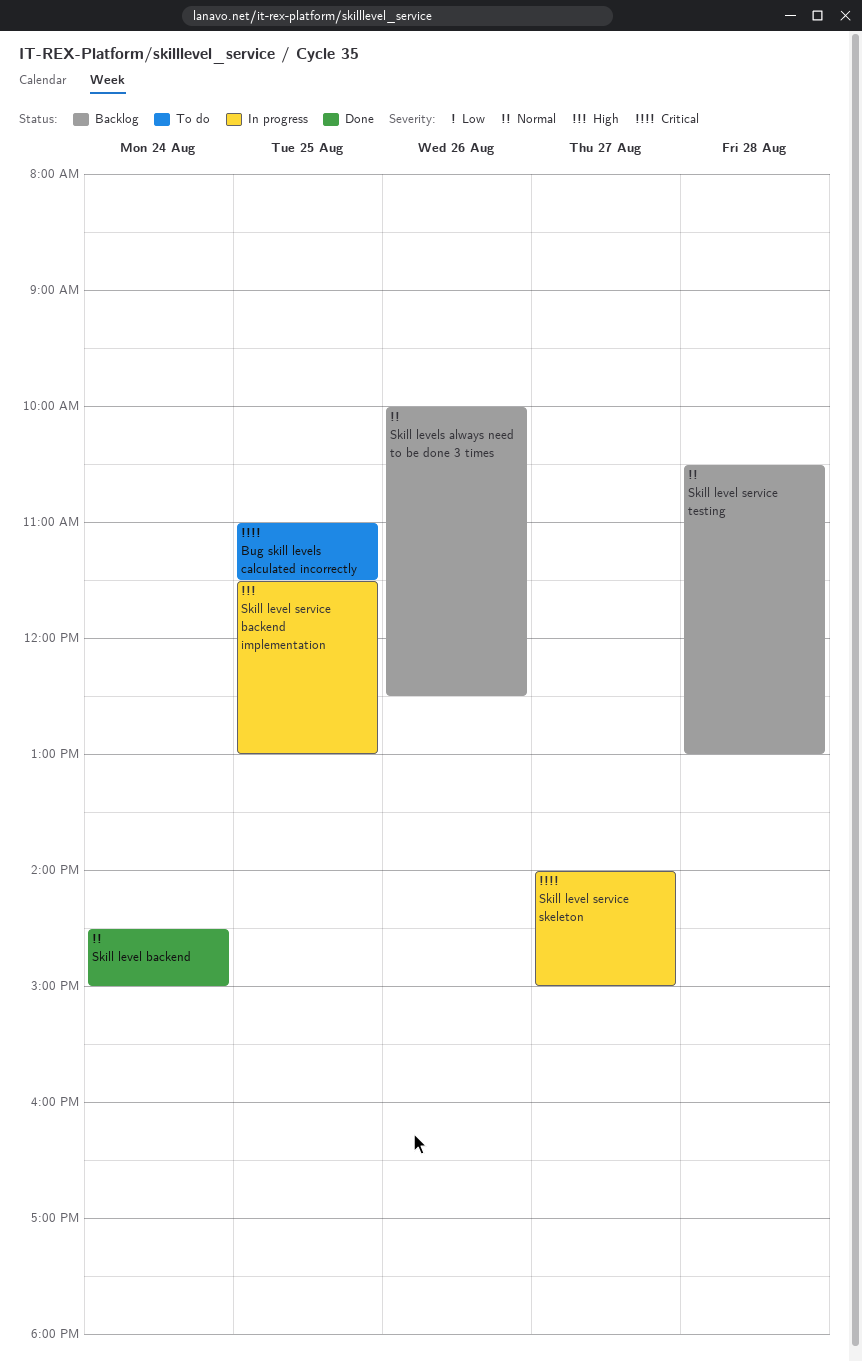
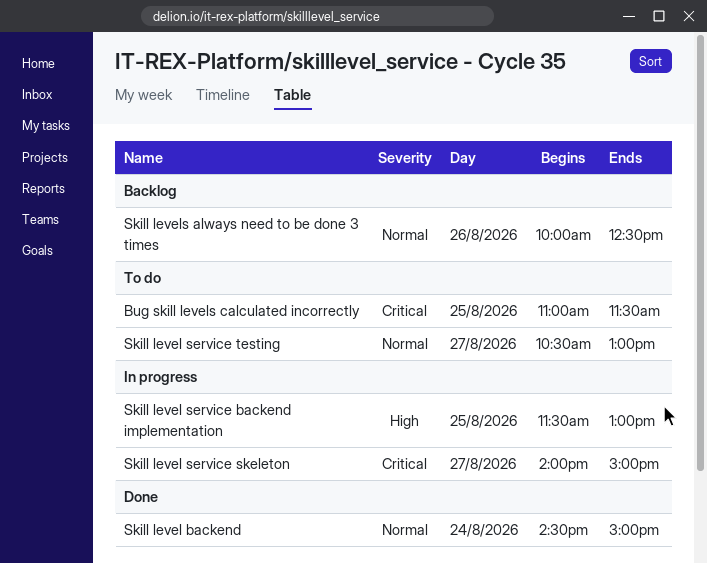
Skill level service testing, status: Backlog -> To do
Skill level service testing, day: Aug 28 -> Aug 27

